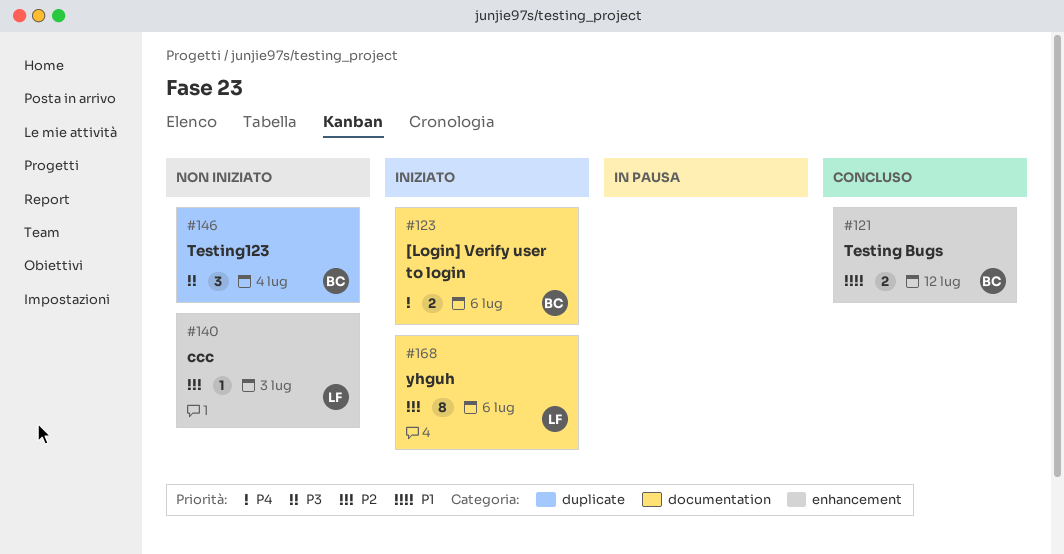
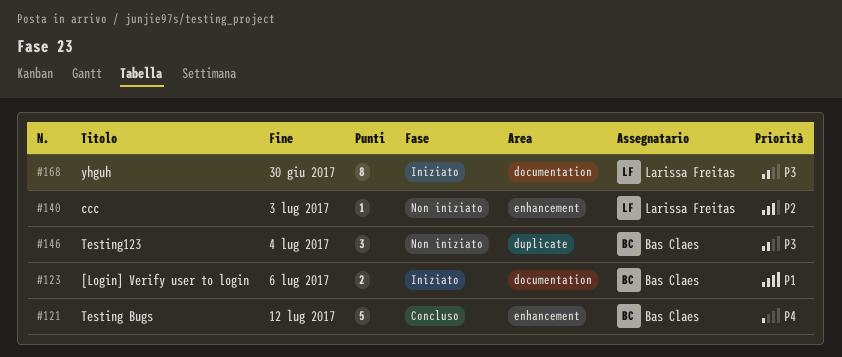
#121, priority: P1 -> P4
#121, estimate: 2 -> 5
#123, priority: P4 -> P1
#168, priority: P2 -> P3
#168, due: Jul 6 -> Jun 30

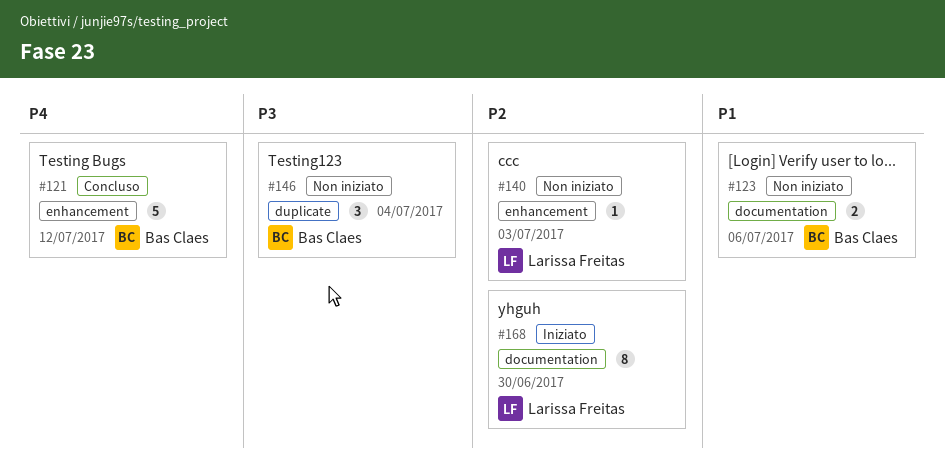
#123, status: Iniziato -> Non iniziato
#168, priority: P3 -> P2

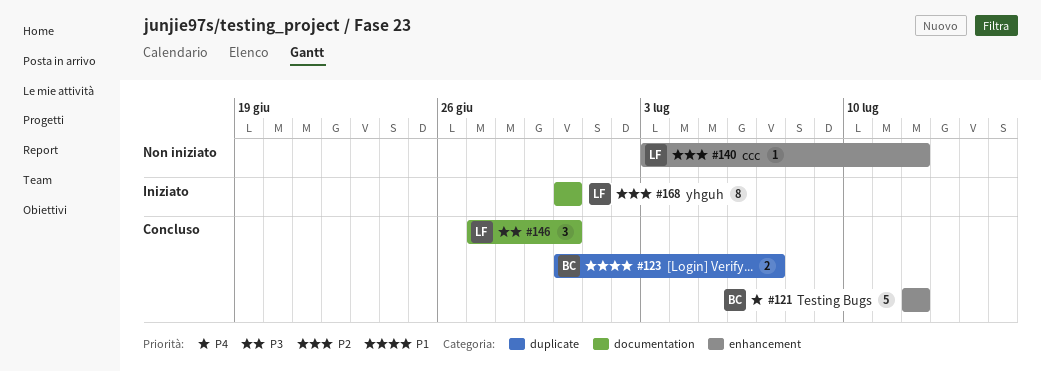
#123, status: Non iniziato -> Concluso
#123, label: documentation -> duplicate
#123, due: Jul 6 -> Jul 7
#140, due: Jul 3 -> Jul 12
#146, status: Non iniziato -> Concluso
#146, owner: Bas Claes -> Larissa Freitas
#146, label: duplicate -> documentation
#146, due: Jul 4 -> Jun 30

